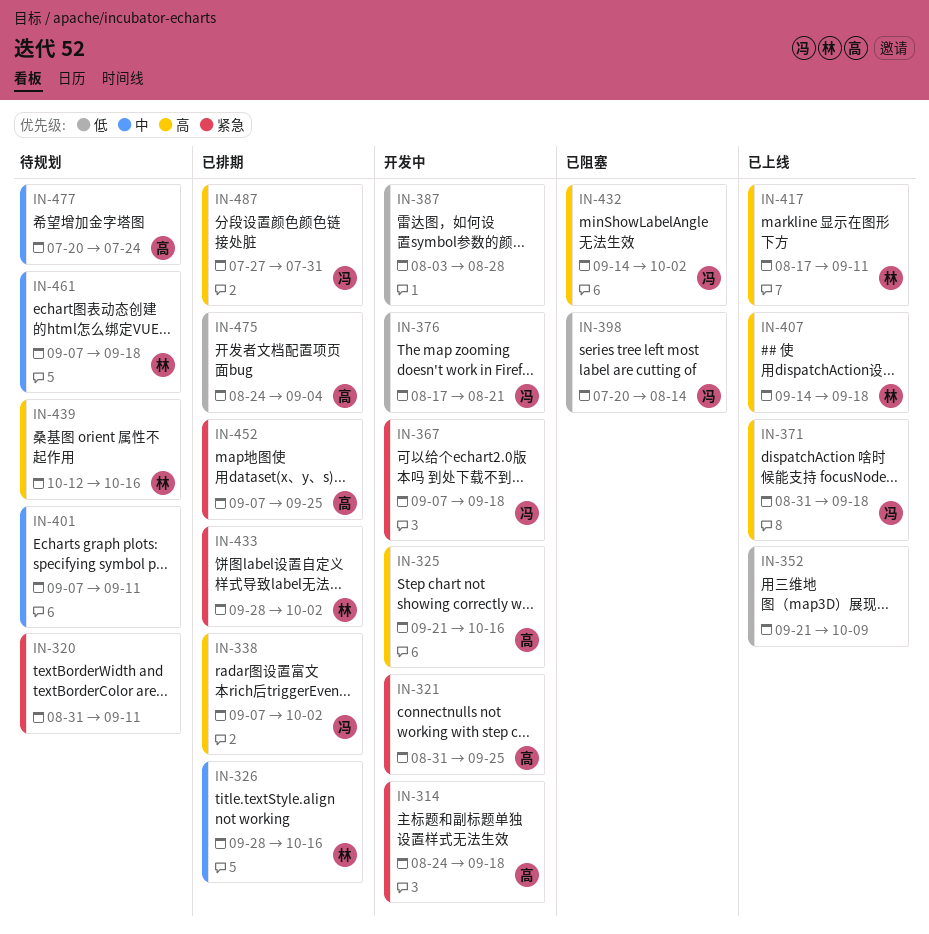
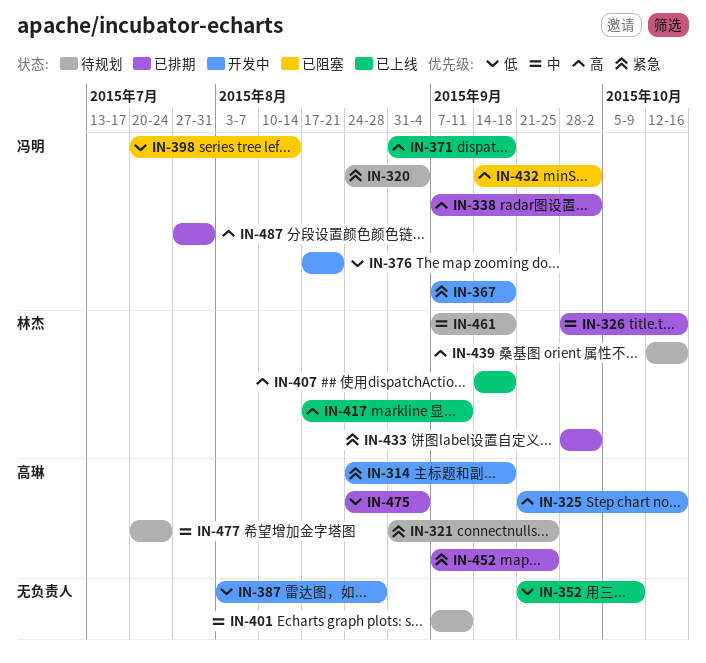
IN-320, owner: none -> 冯明
IN-320, start: Aug 31 -> Aug 24
IN-320, due: Sep 11 -> Sep 4
IN-321, status: 开发中 -> 待规划

